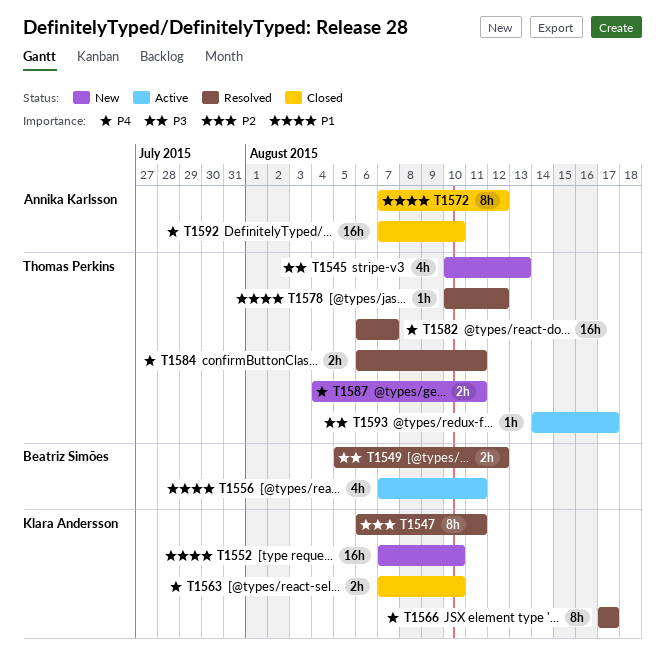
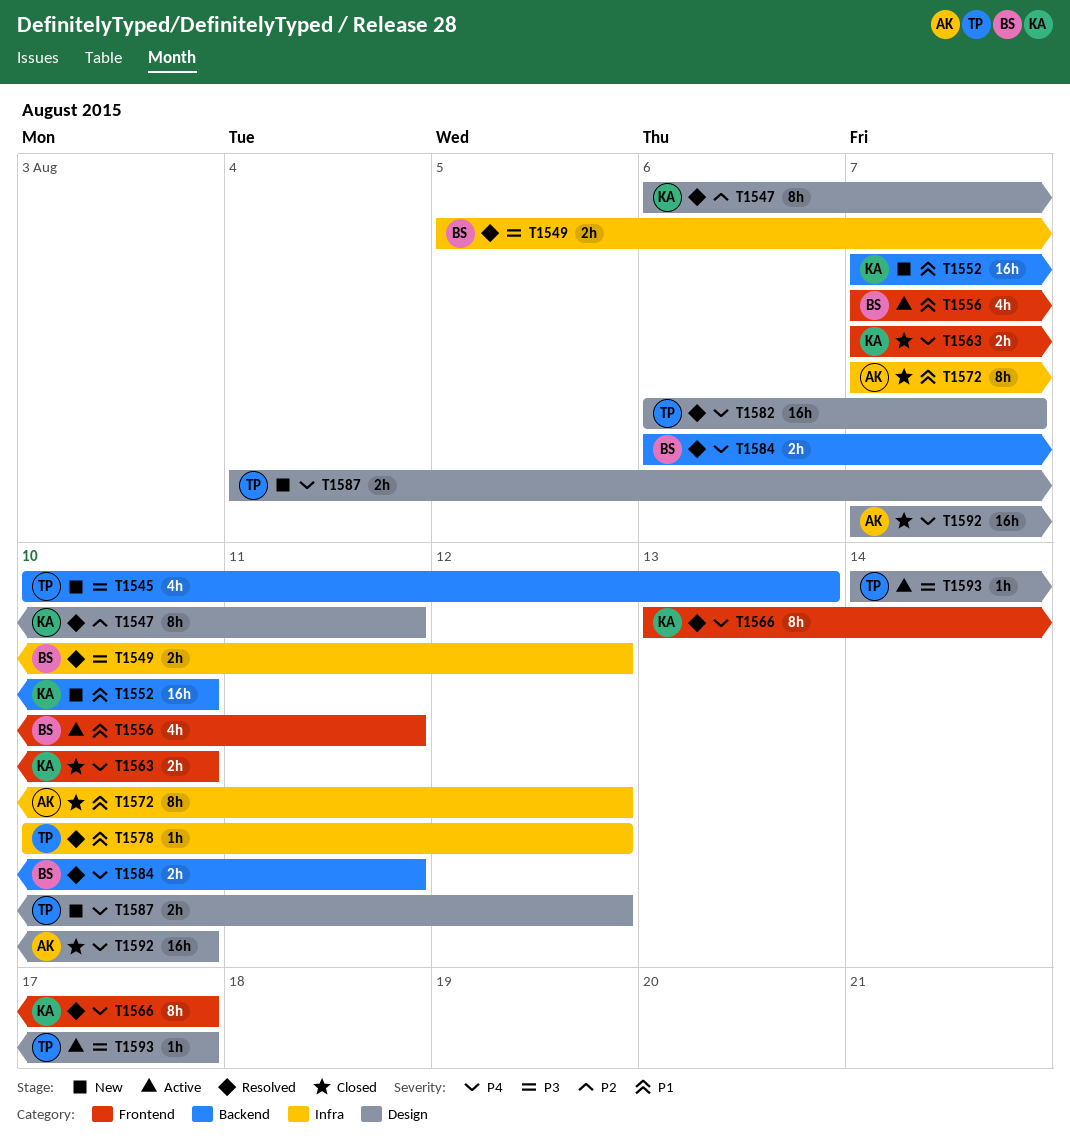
T1566, start: Aug 17 -> Aug 13
T1584, owner: Thomas Perkins -> Beatriz Simões
T1587, due: Aug 11 -> Aug 12

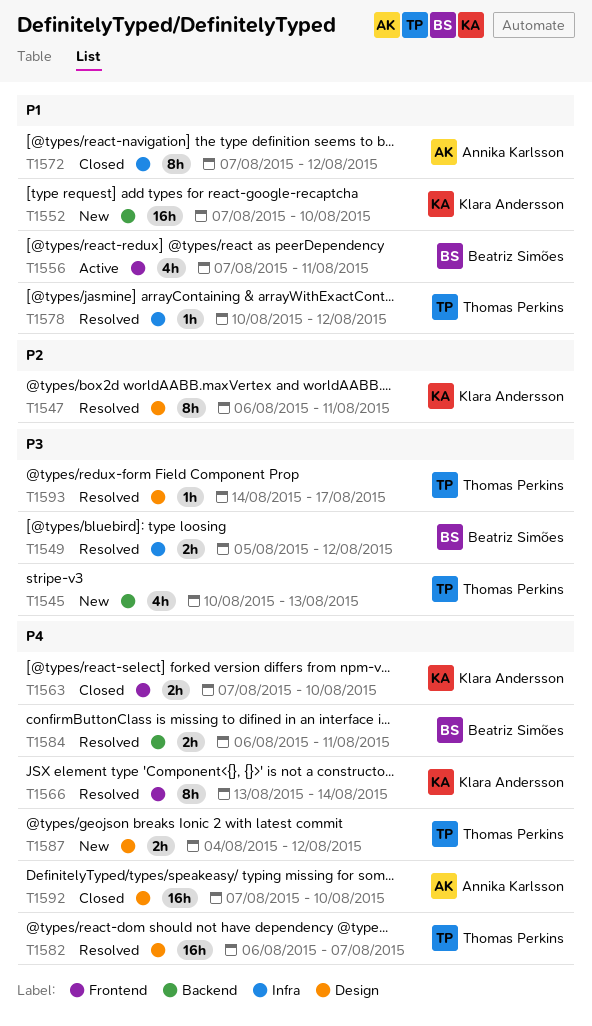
T1566, due: Aug 17 -> Aug 14
T1593, status: Active -> Resolved

